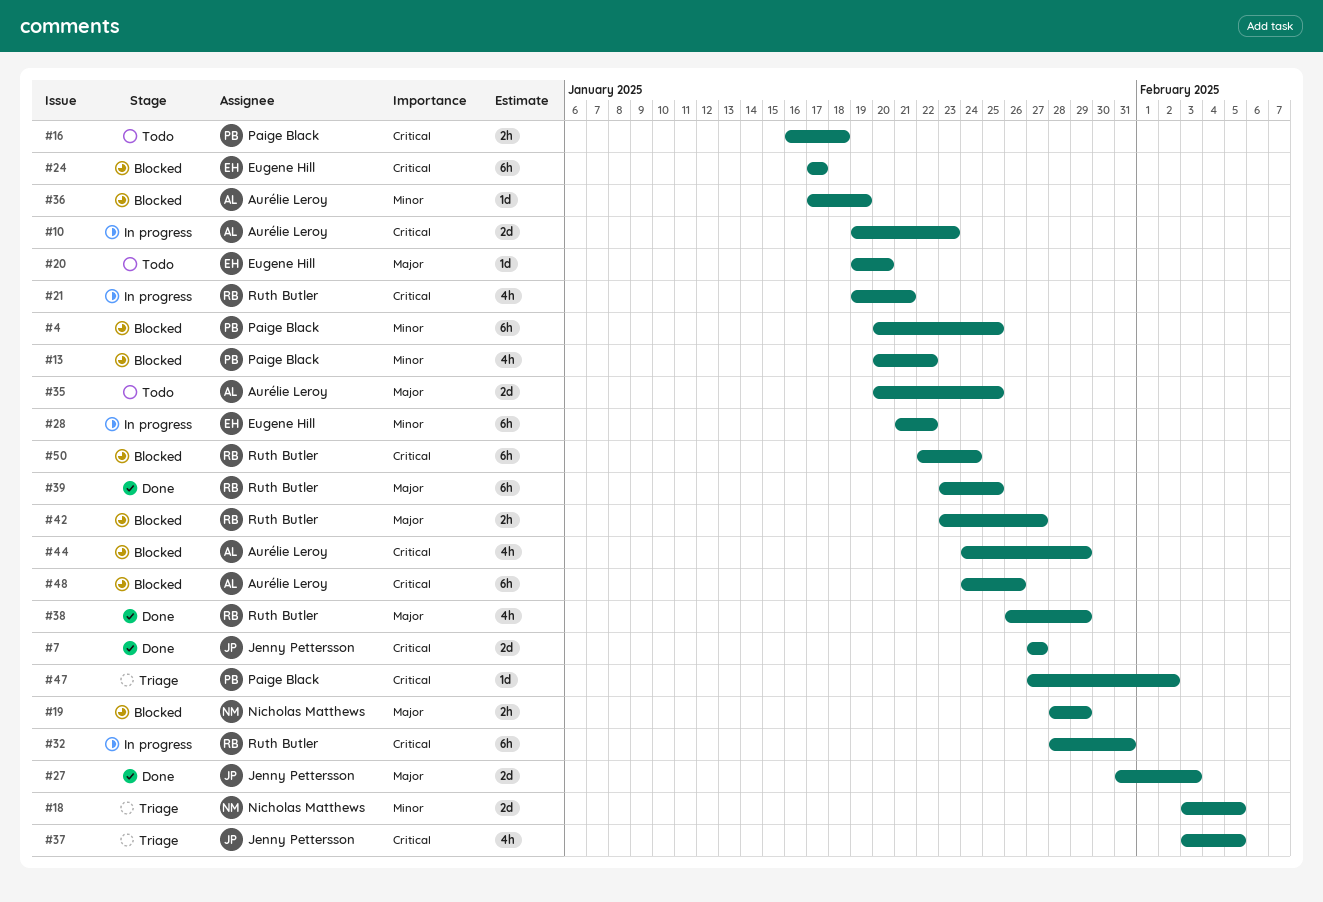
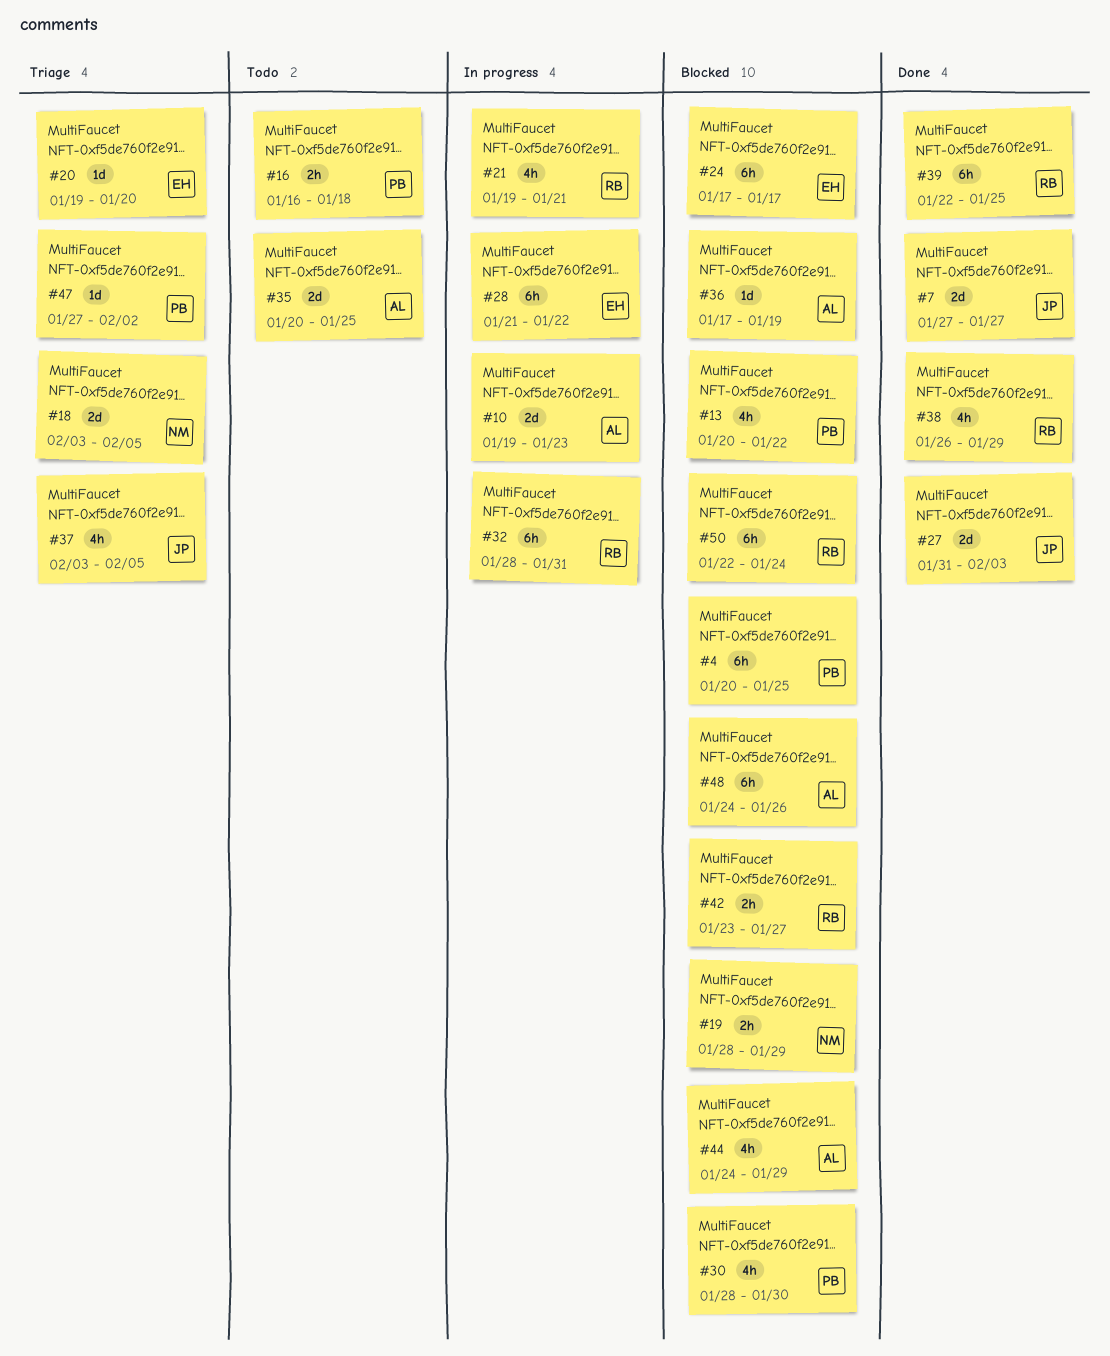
#20, status: Todo -> Triage
#30: none -> present
#39, start: Jan 23 -> Jan 22

